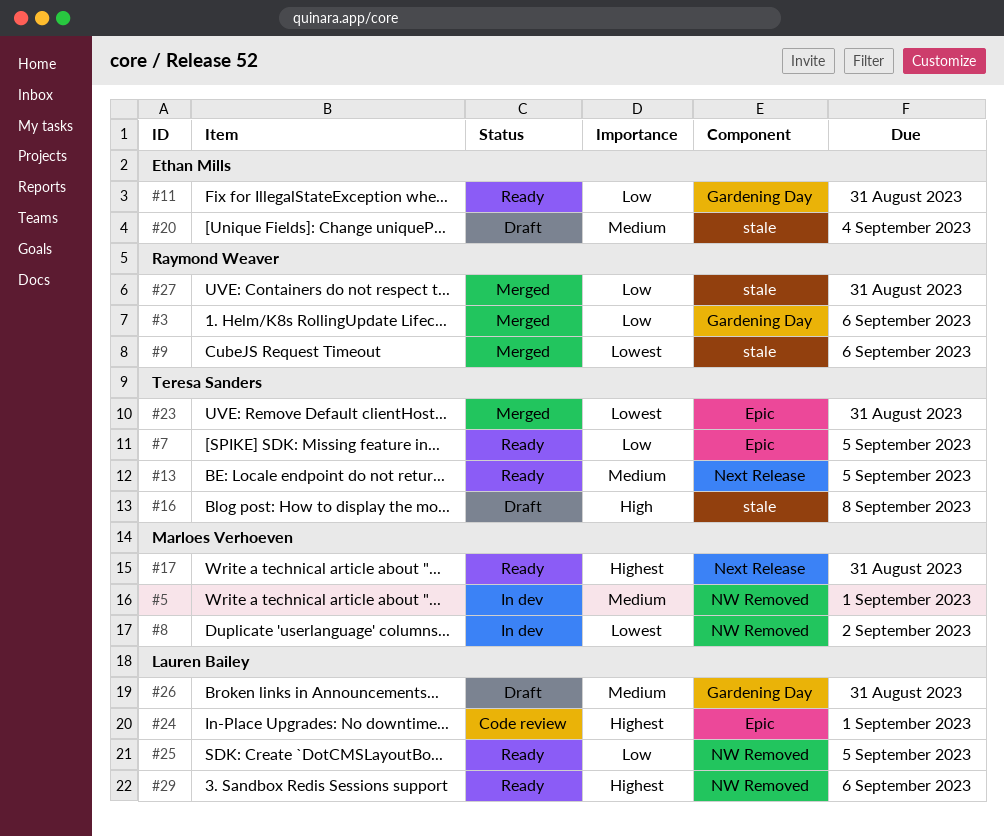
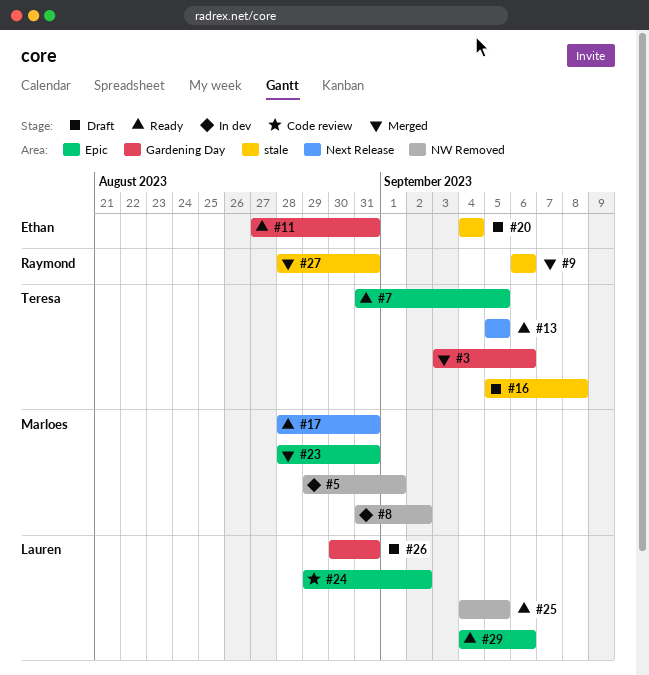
#3, owner: Raymond Weaver -> Teresa Sanders
#23, owner: Teresa Sanders -> Marloes Verhoeven
#24, due: Sep 1 -> Sep 2
#29, label: NW Removed -> Epic

